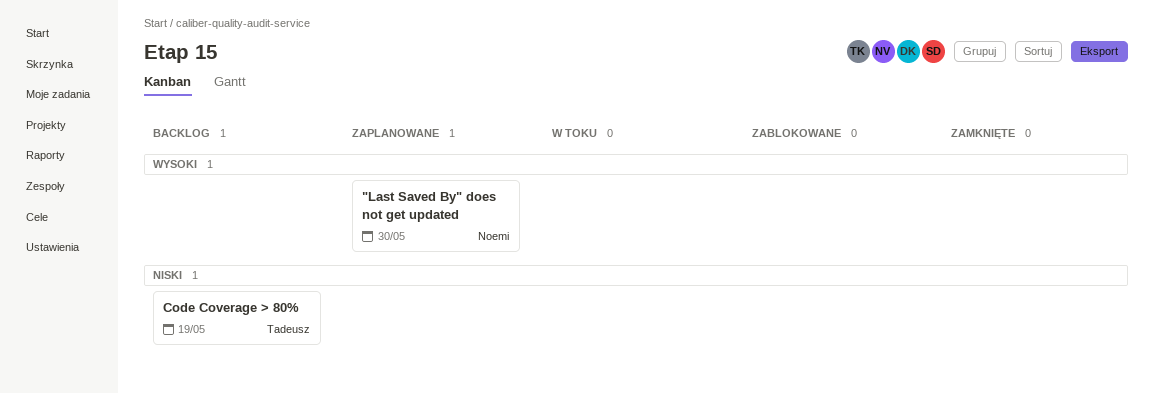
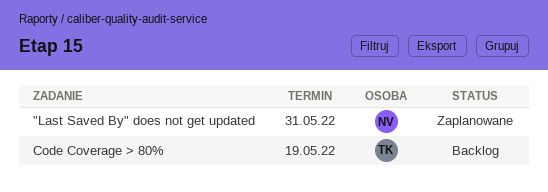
"Last Saved By" does not get updated, due: May 30 -> May 31

